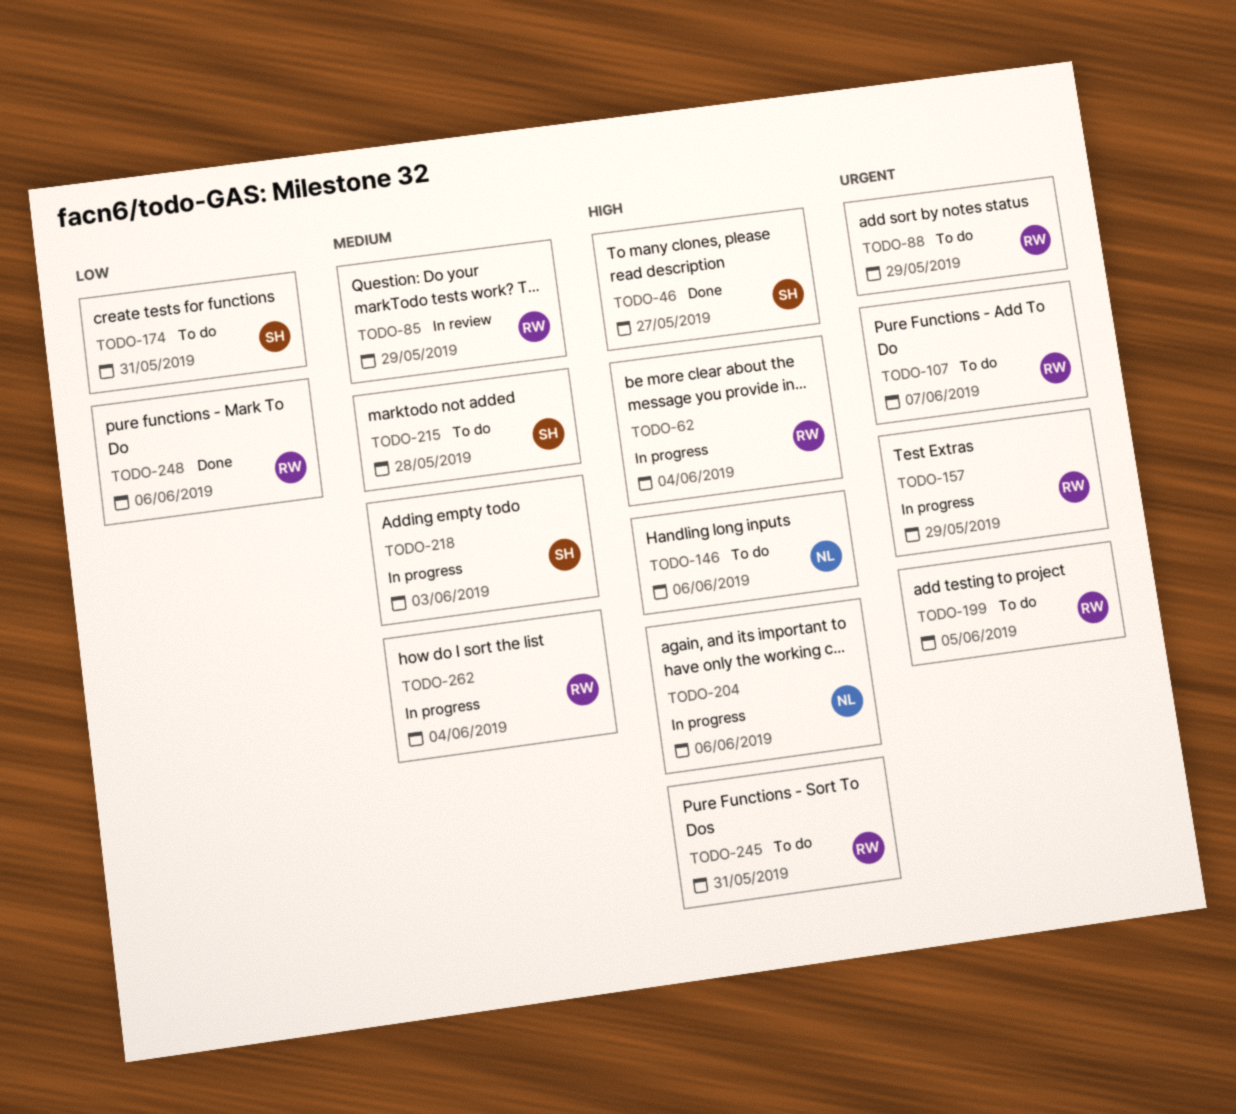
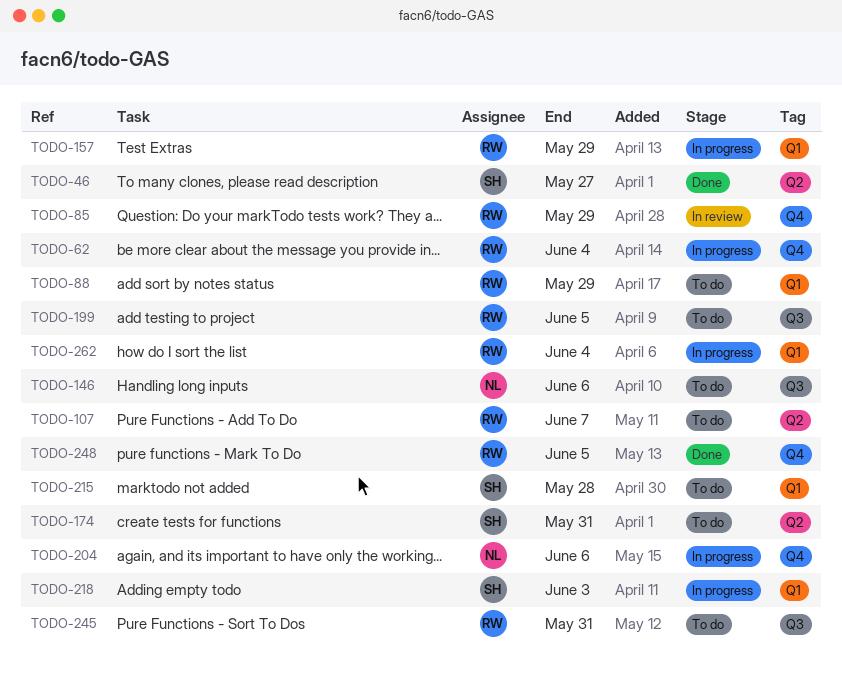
TODO-248, due: Jun 6 -> Jun 5

